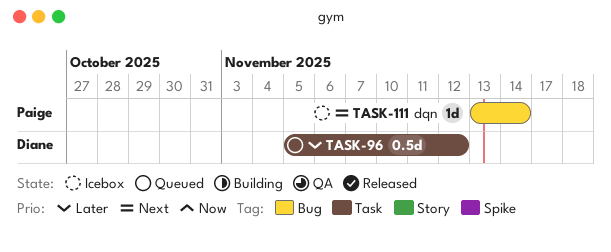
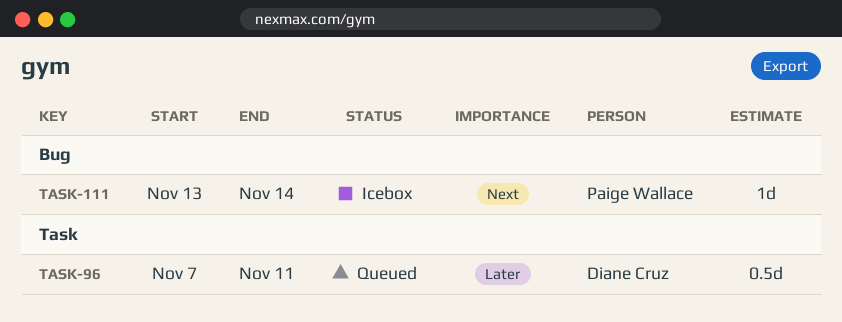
TASK-96, start: Nov 5 -> Nov 7
TASK-96, due: Nov 12 -> Nov 11

